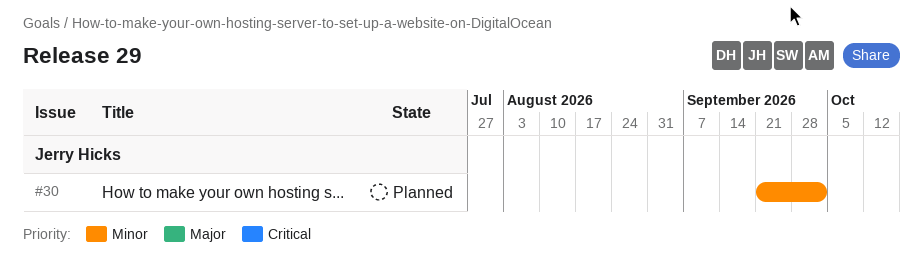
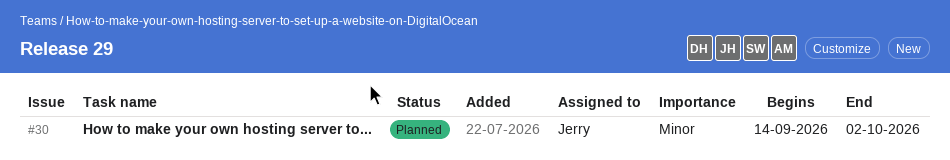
#30, start: Sep 21 -> Sep 14

